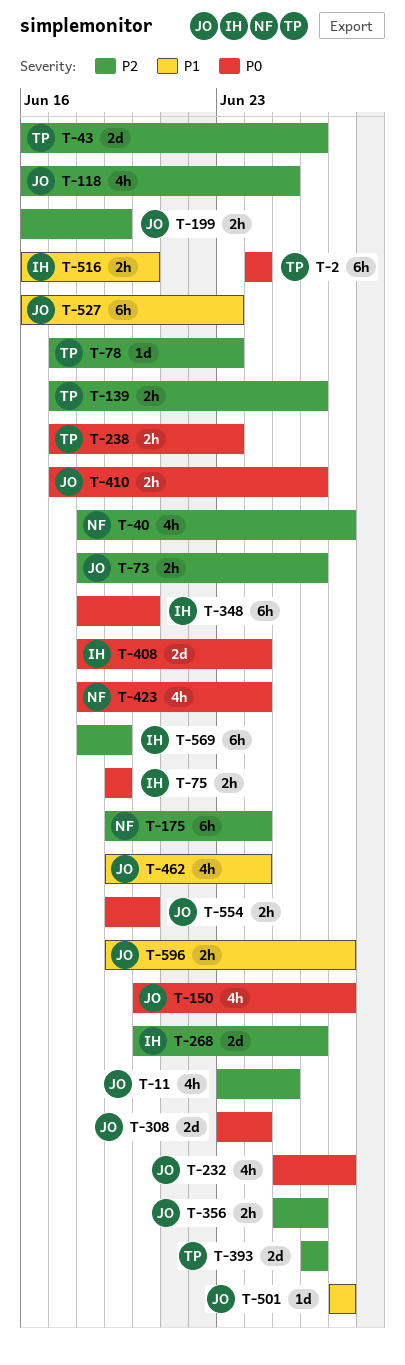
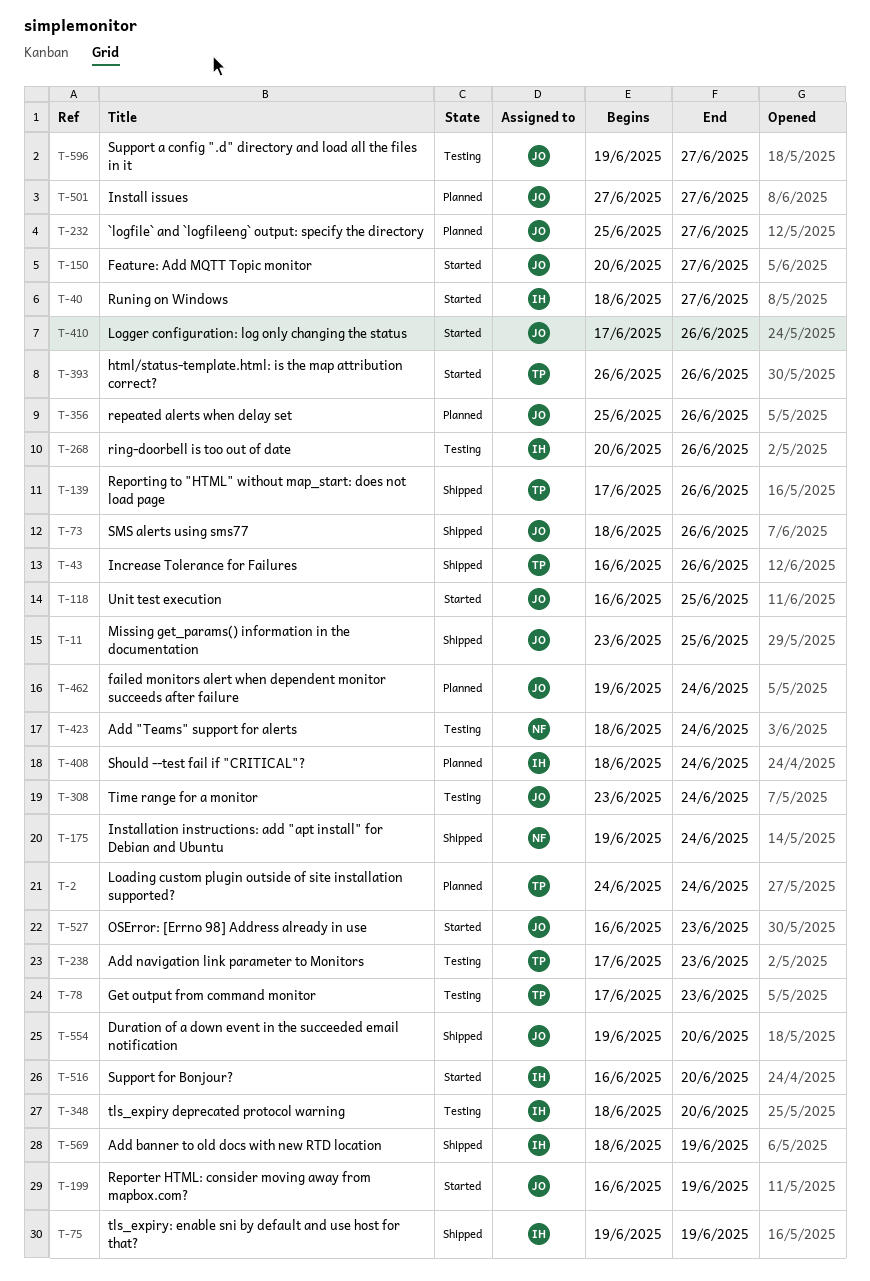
T-40, owner: NF -> IH

